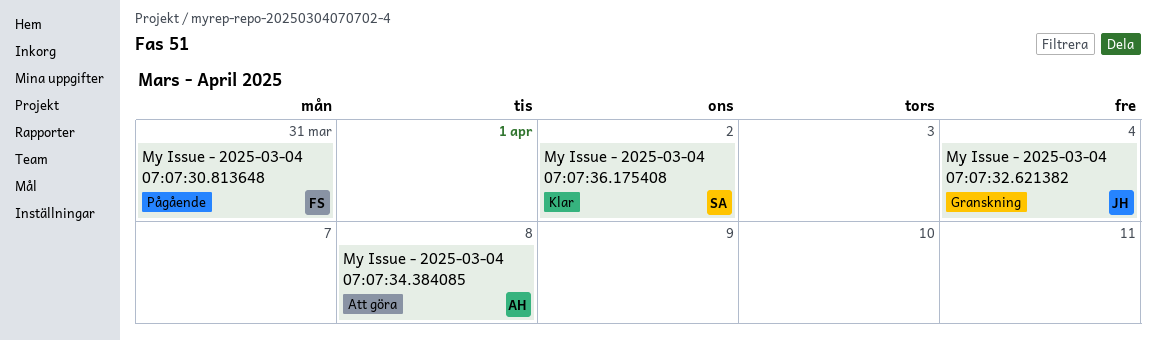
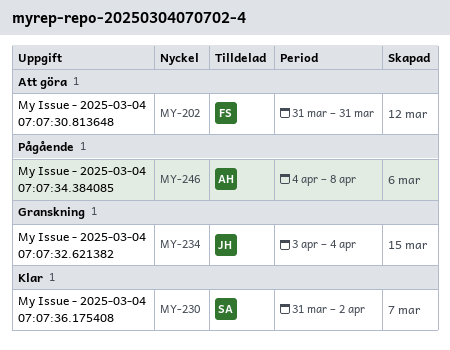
My Issue - 2025-03-04 07:07:30.813648, status: Pågående -> Att göra
My Issue - 2025-03-04 07:07:34.384085, status: Att göra -> Pågående

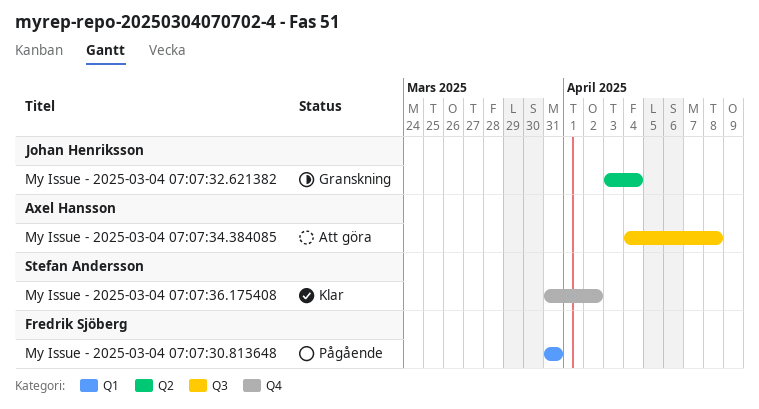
My Issue - 2025-03-04 07:07:30.813648, status: Att göra -> Pågående
My Issue - 2025-03-04 07:07:34.384085, status: Pågående -> Att göra

